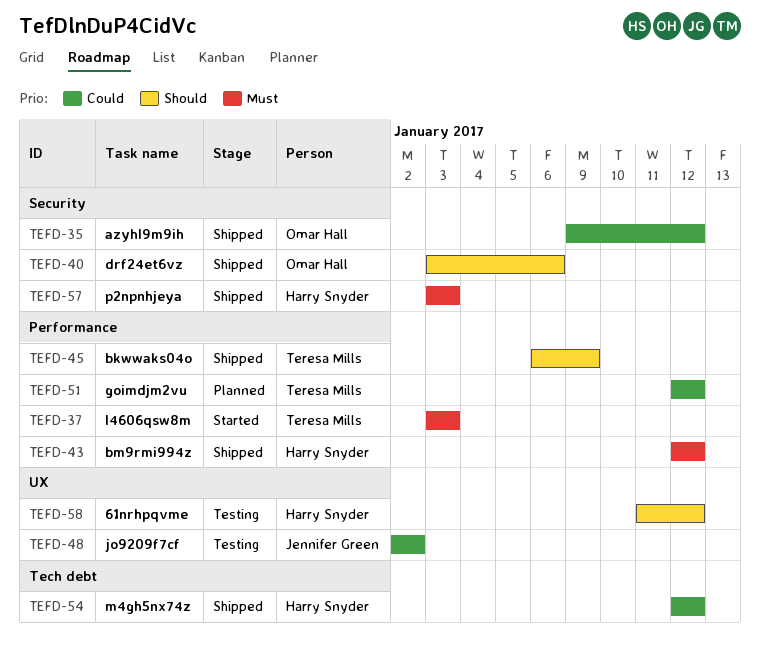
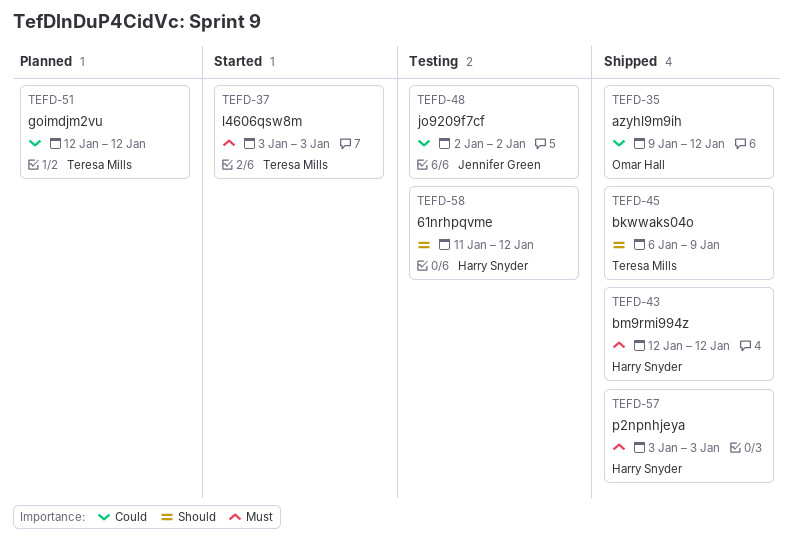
TEFD-40: present -> none
TEFD-54: present -> none

